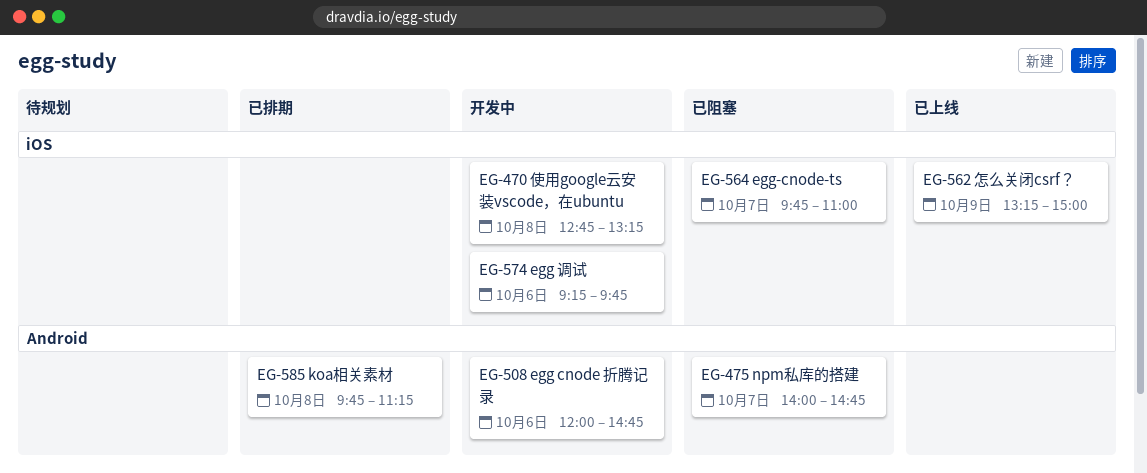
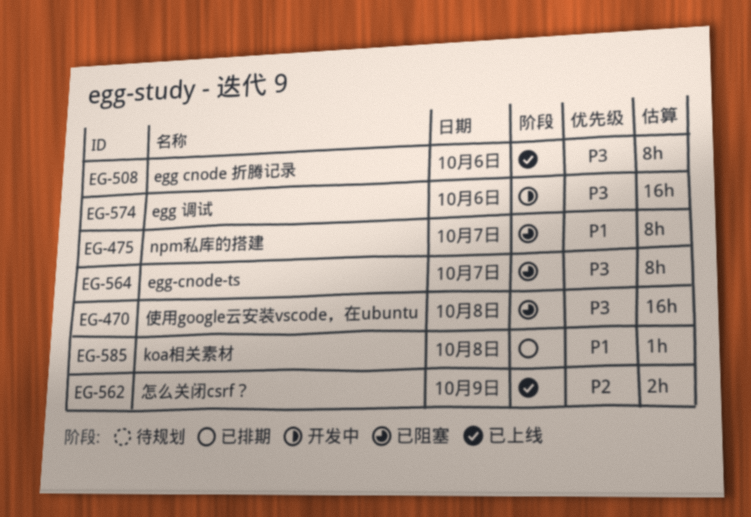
EG-470, status: 开发中 -> 已阻塞
EG-508, status: 开发中 -> 已上线

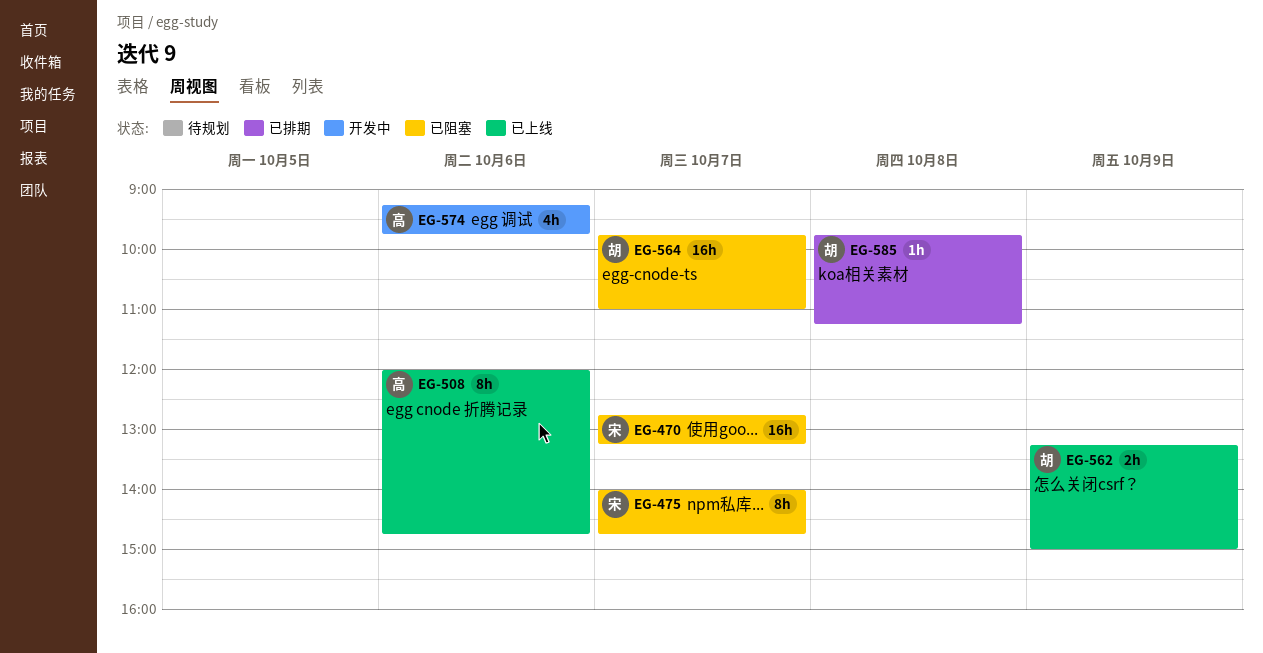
EG-470, day: Oct 8 -> Oct 7
EG-564, estimate: 8h -> 16h
EG-574, estimate: 16h -> 4h

